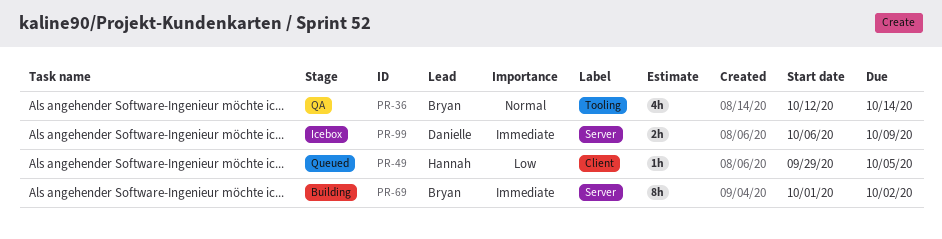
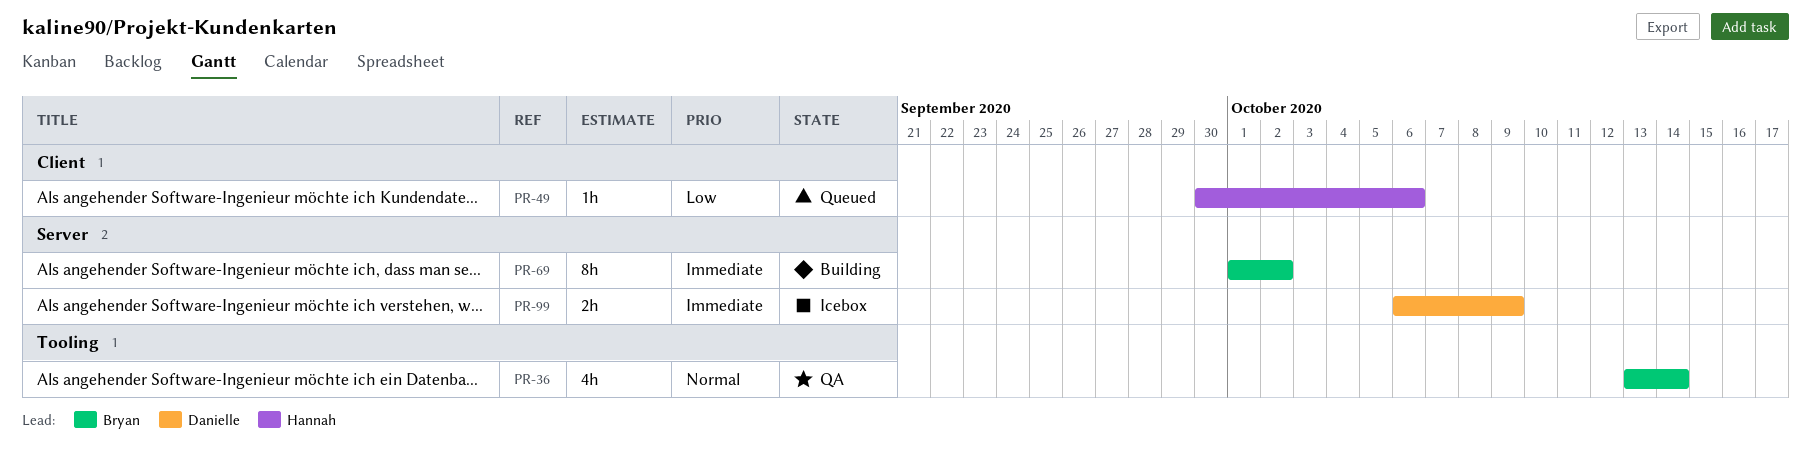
PR-36, start: Oct 12 -> Oct 13
PR-49, start: Sep 29 -> Sep 30
PR-49, due: Oct 5 -> Oct 6

